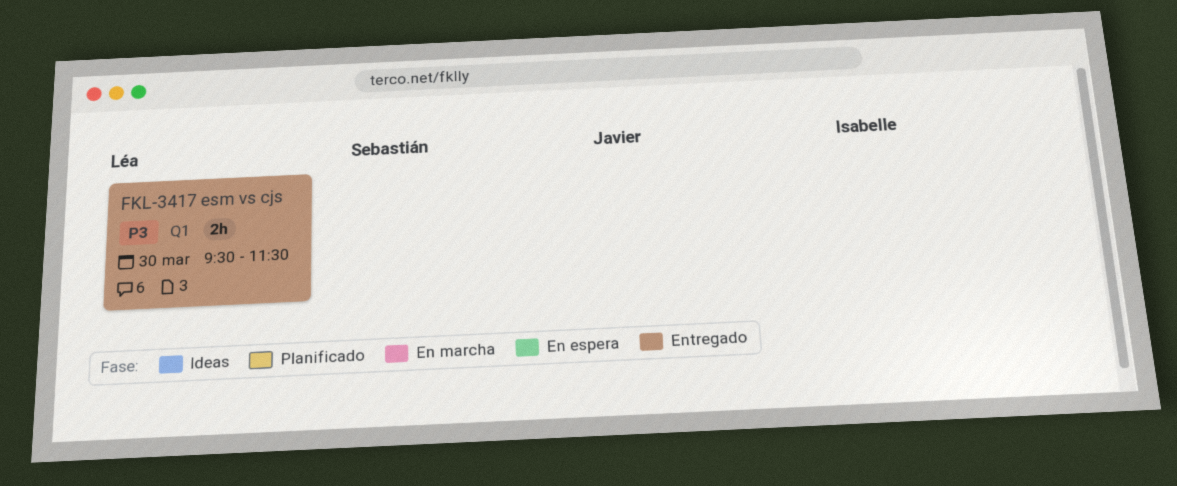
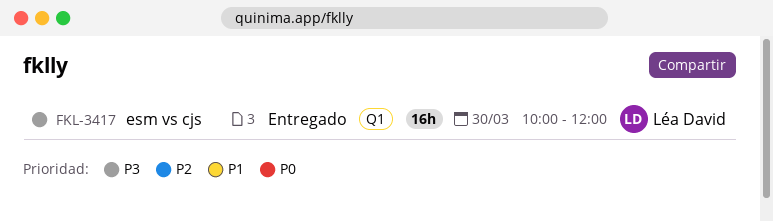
FKL-3417, estimate: 2h -> 16h
FKL-3417, begins: 09:30 -> 10:00
FKL-3417, ends: 11:30 -> 12:00

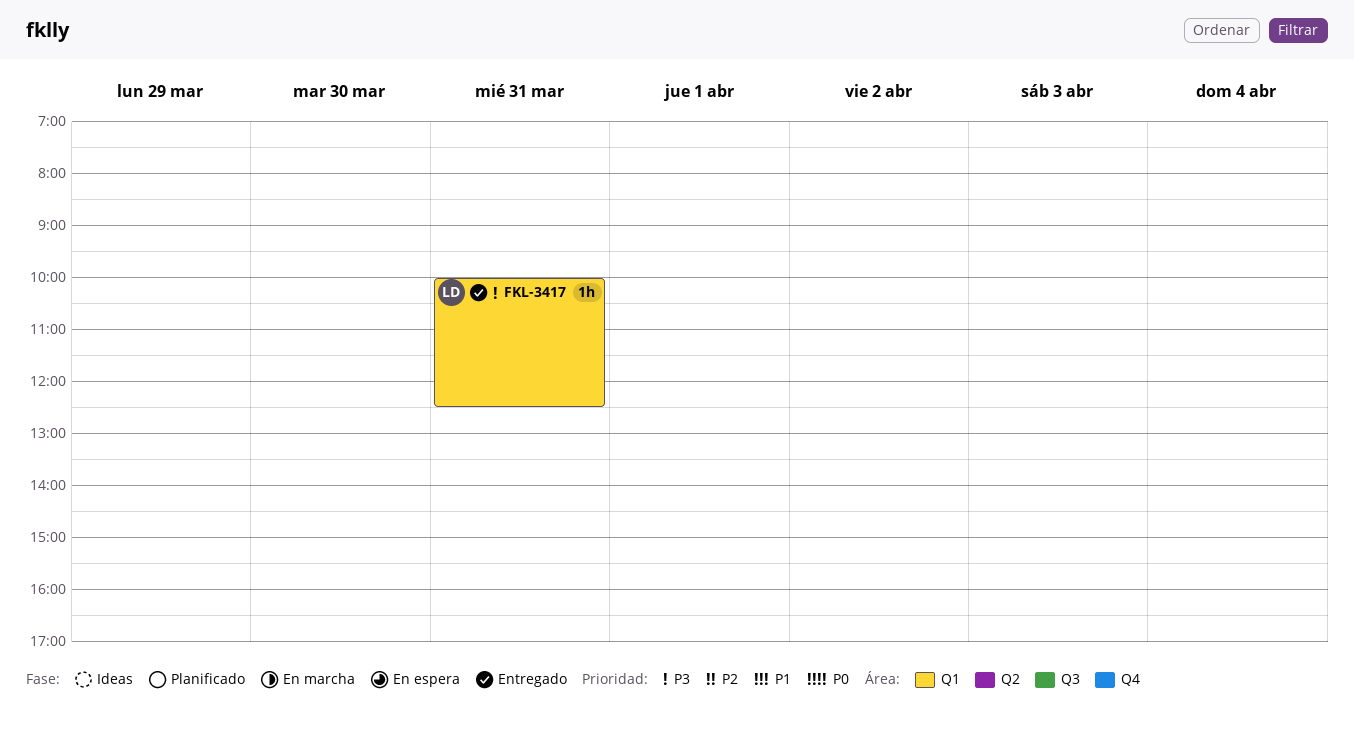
FKL-3417, estimate: 16h -> 1h
FKL-3417, day: Mar 30 -> Mar 31
FKL-3417, ends: 12:00 -> 12:30

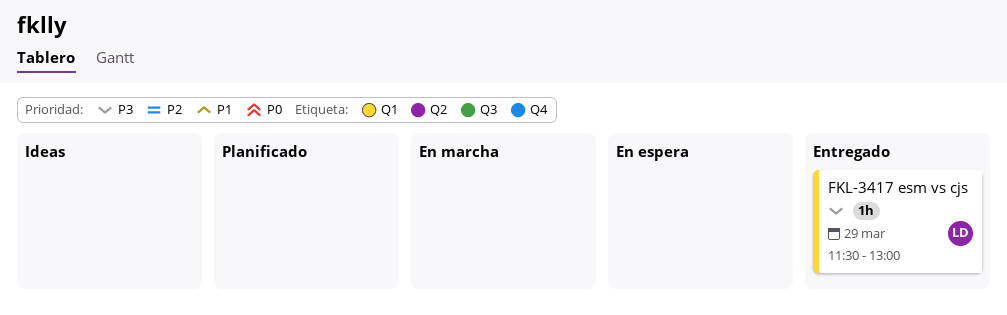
FKL-3417, day: Mar 31 -> Mar 29
FKL-3417, begins: 10:00 -> 11:30
FKL-3417, ends: 12:30 -> 13:00

